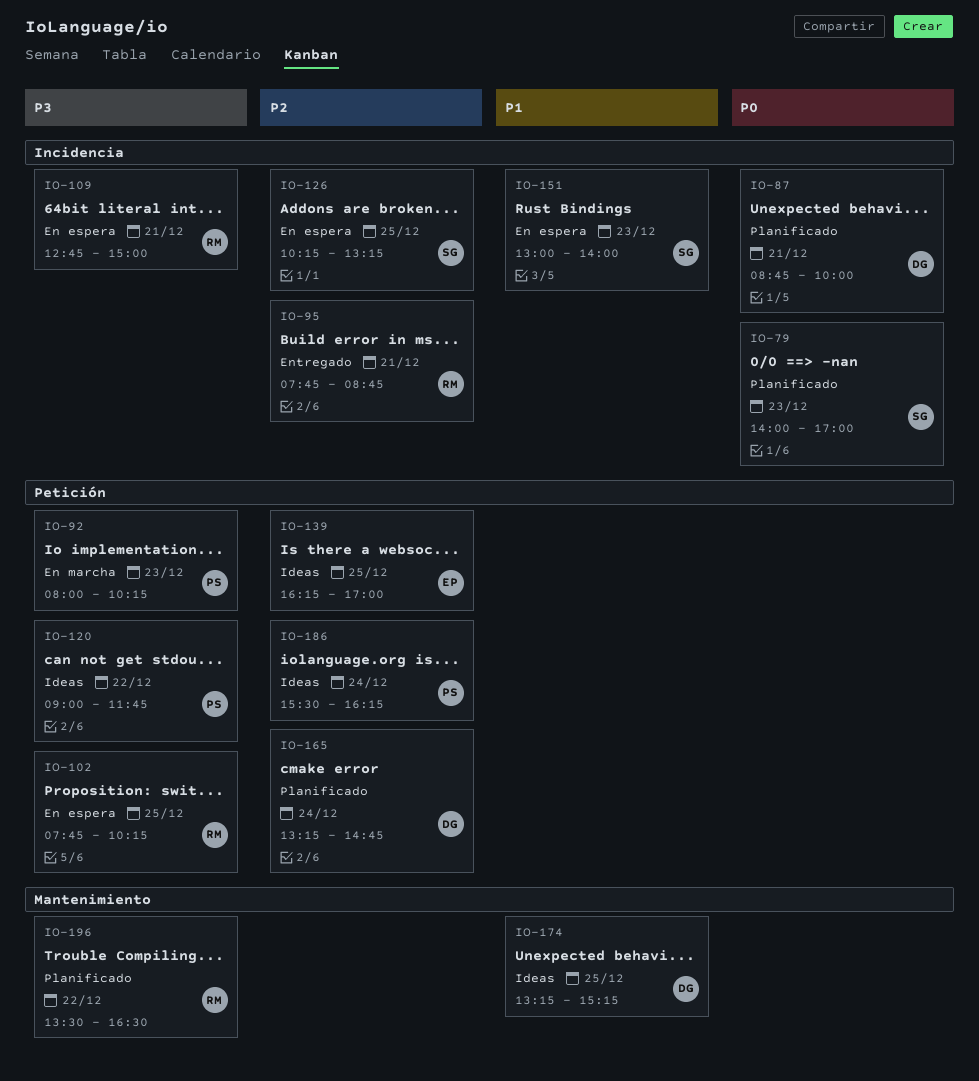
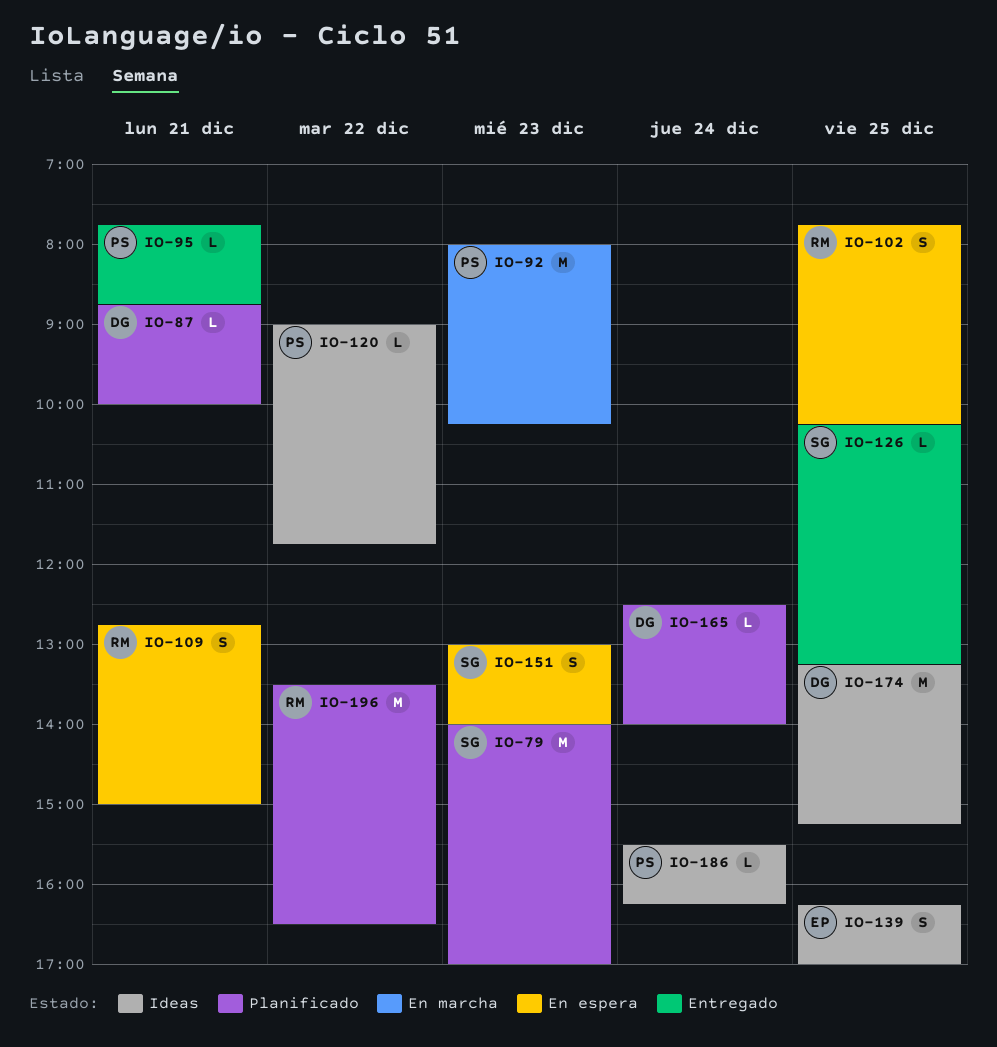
IO-95, owner: RM -> PS
IO-126, status: En espera -> Entregado
IO-165, begins: 13:15 -> 12:30
IO-165, ends: 14:45 -> 14:00

